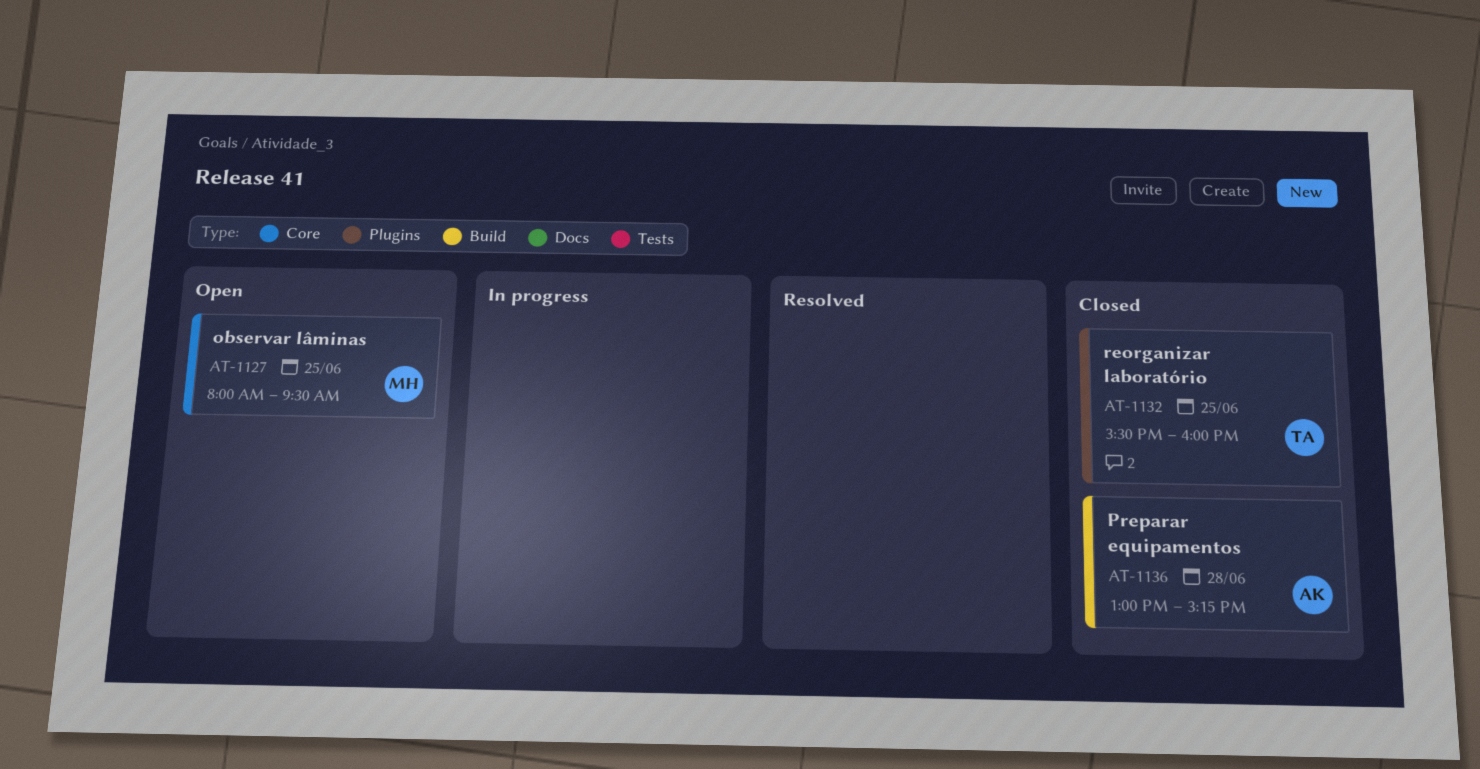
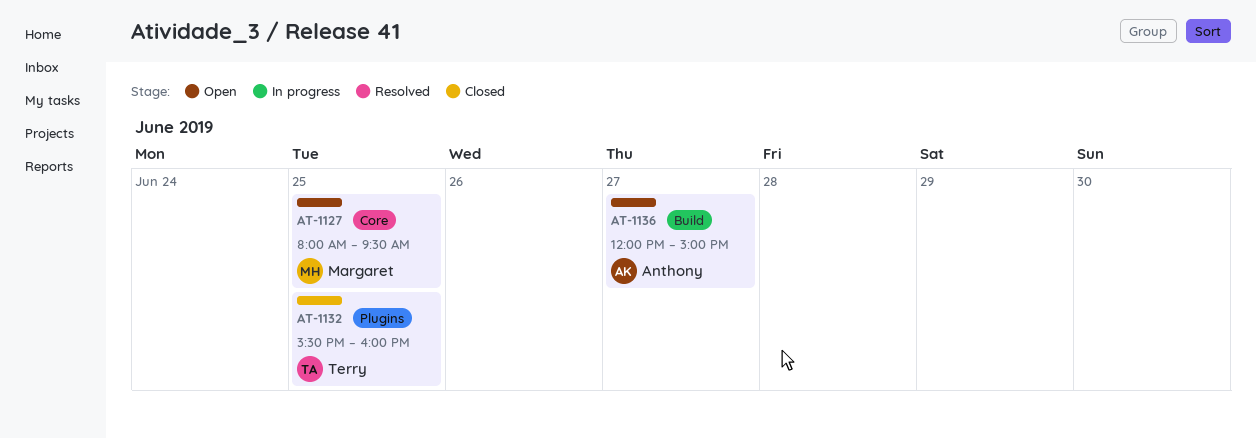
AT-1136, status: Closed -> Open
AT-1136, day: Jun 28 -> Jun 27
AT-1136, begins: 13:00 -> 12:00
AT-1136, ends: 15:15 -> 15:00

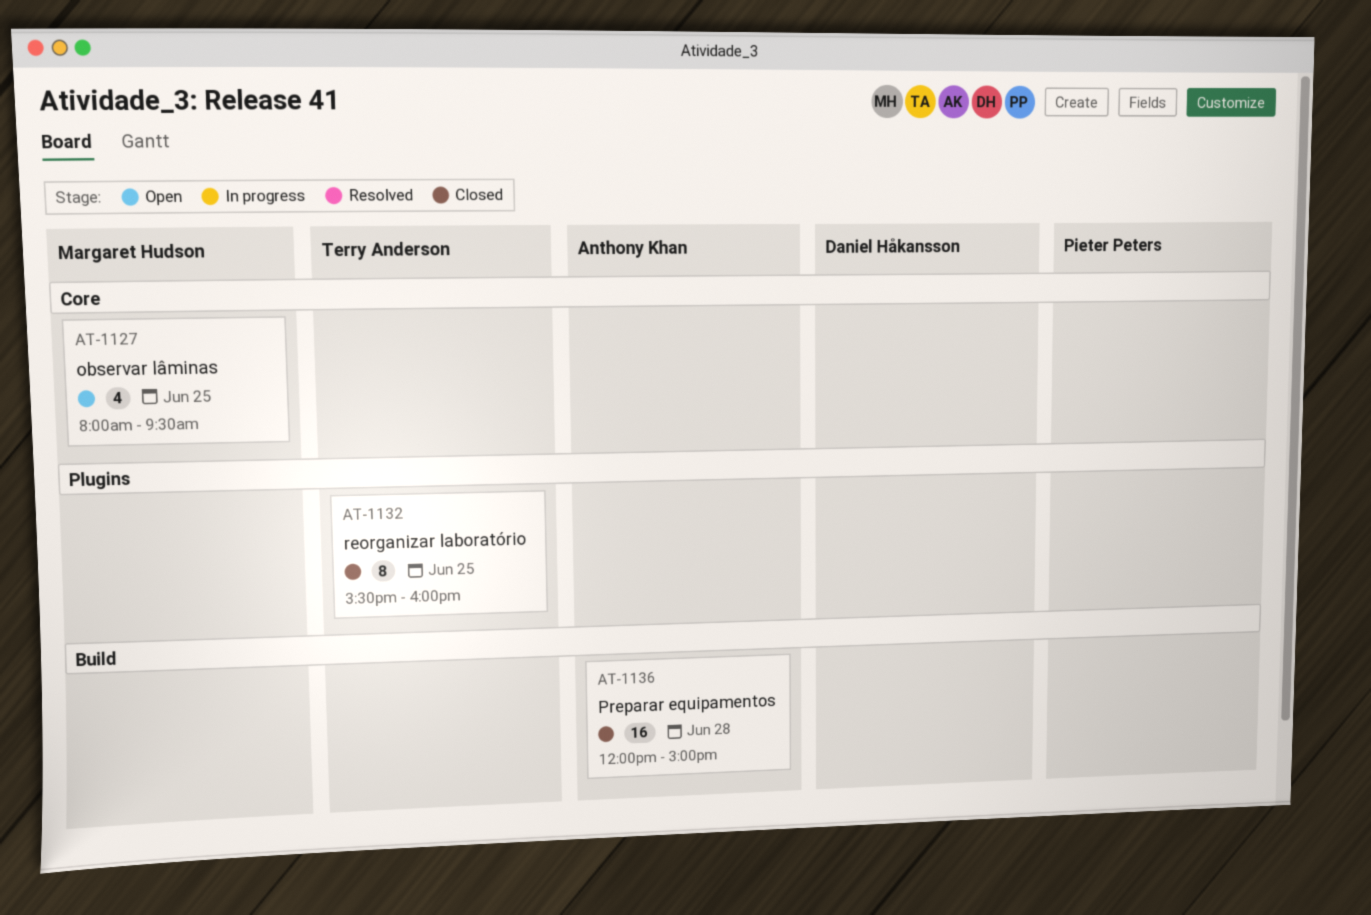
AT-1136, status: Open -> Closed
AT-1136, day: Jun 27 -> Jun 28

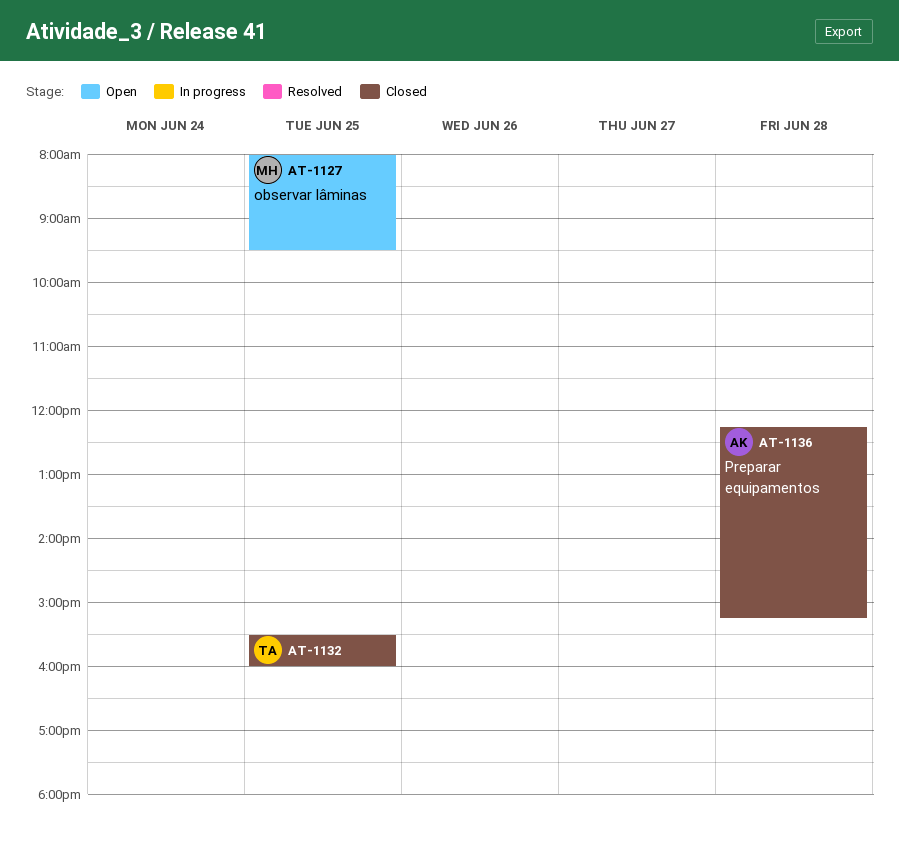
AT-1136, begins: 12:00 -> 12:15
AT-1136, ends: 15:00 -> 15:15

